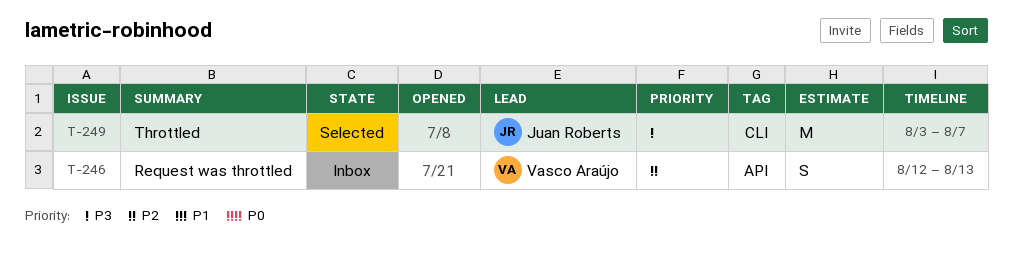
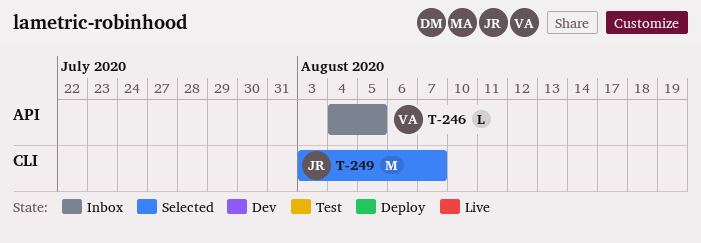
T-246, estimate: S -> L
T-246, start: Aug 12 -> Aug 4
T-246, due: Aug 13 -> Aug 5

